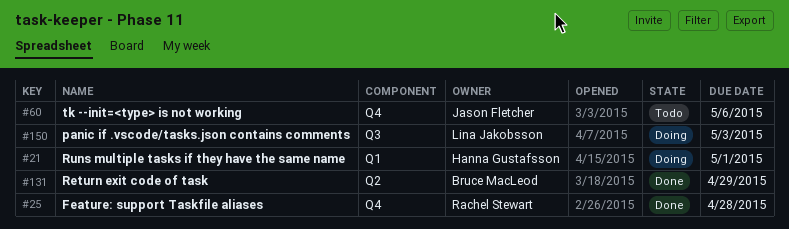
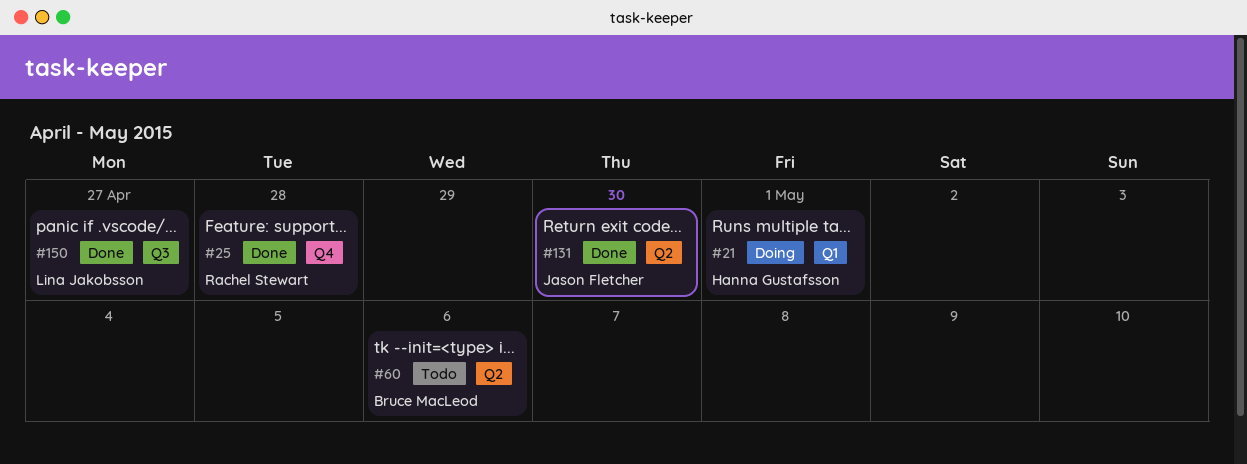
#60, owner: Jason Fletcher -> Bruce MacLeod
#60, label: Q4 -> Q2
#131, owner: Bruce MacLeod -> Jason Fletcher
#131, due: Apr 29 -> Apr 30
#150, status: Doing -> Done
#150, due: May 3 -> Apr 27

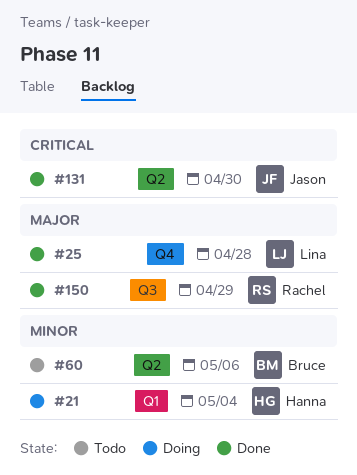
#21, due: May 1 -> May 4
#25, owner: Rachel Stewart -> Lina Jakobsson
#150, owner: Lina Jakobsson -> Rachel Stewart
#150, due: Apr 27 -> Apr 29

